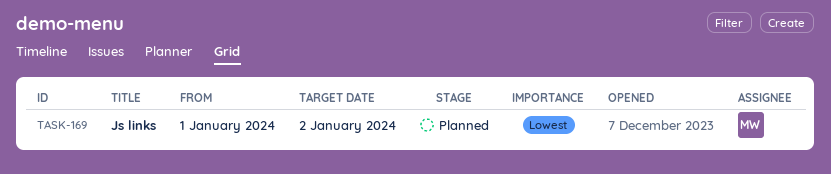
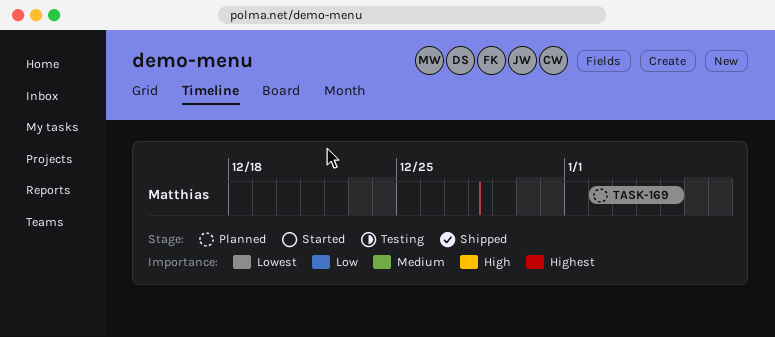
TASK-169, start: Jan 1 -> Jan 2
TASK-169, due: Jan 2 -> Jan 5

